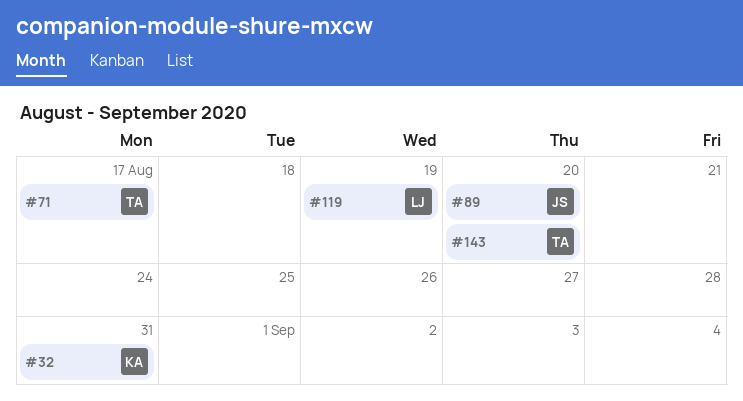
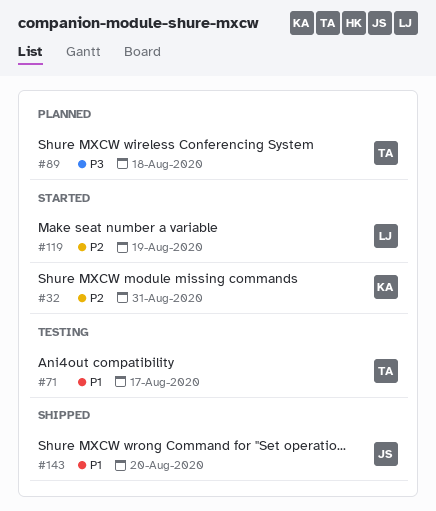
#89, owner: JS -> TA
#89, due: Aug 20 -> Aug 18
#143, owner: TA -> JS

